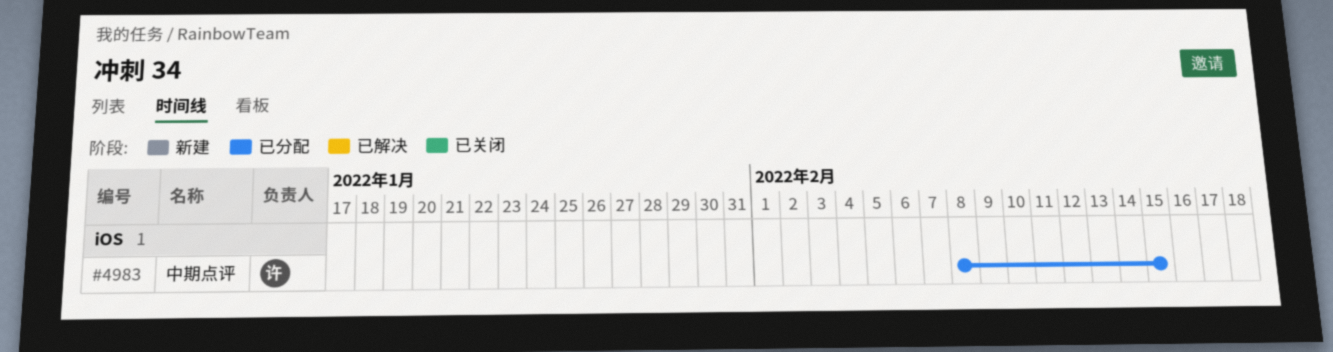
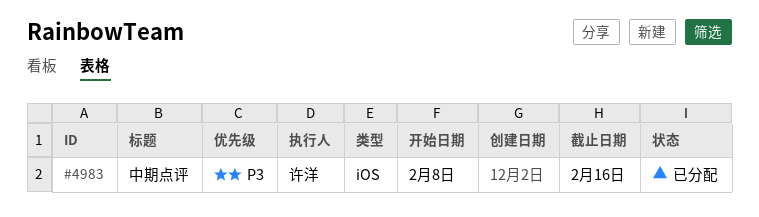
#4983, due: Feb 15 -> Feb 16

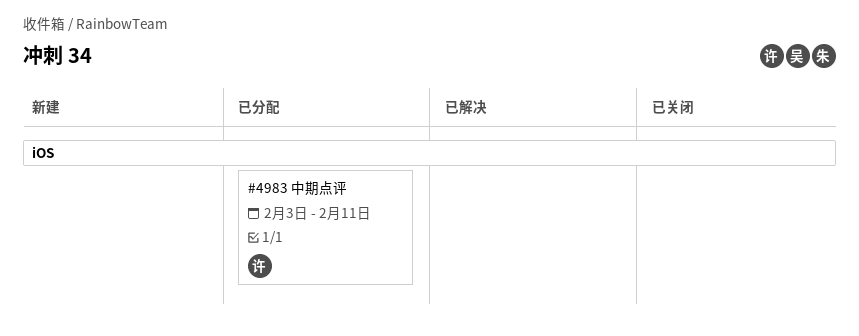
#4983, start: Feb 8 -> Feb 3
#4983, due: Feb 16 -> Feb 11

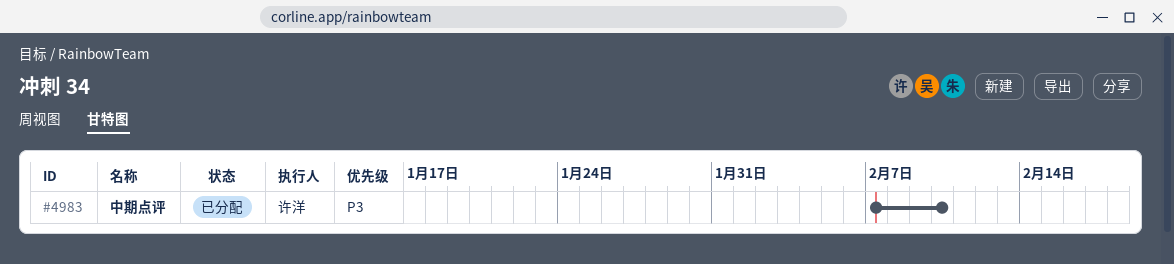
#4983, start: Feb 3 -> Feb 7
#4983, due: Feb 11 -> Feb 10

